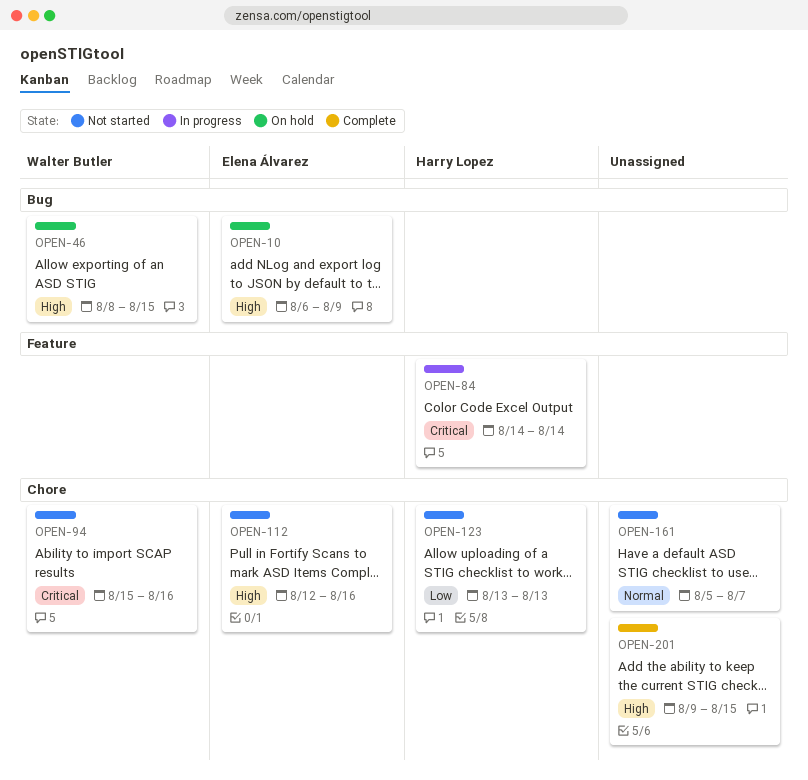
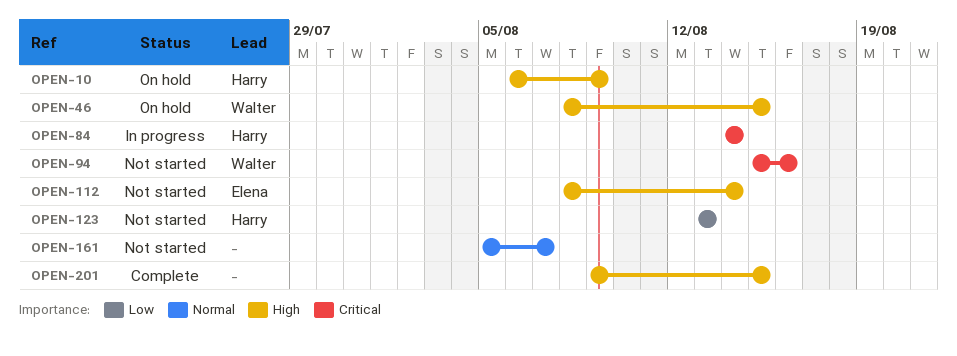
OPEN-10, owner: Elena Álvarez -> Harry Lopez
OPEN-112, start: Aug 12 -> Aug 8
OPEN-112, due: Aug 16 -> Aug 14

